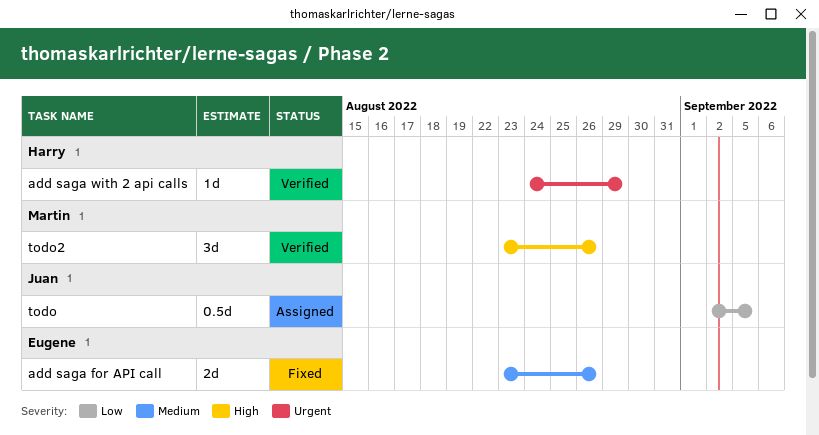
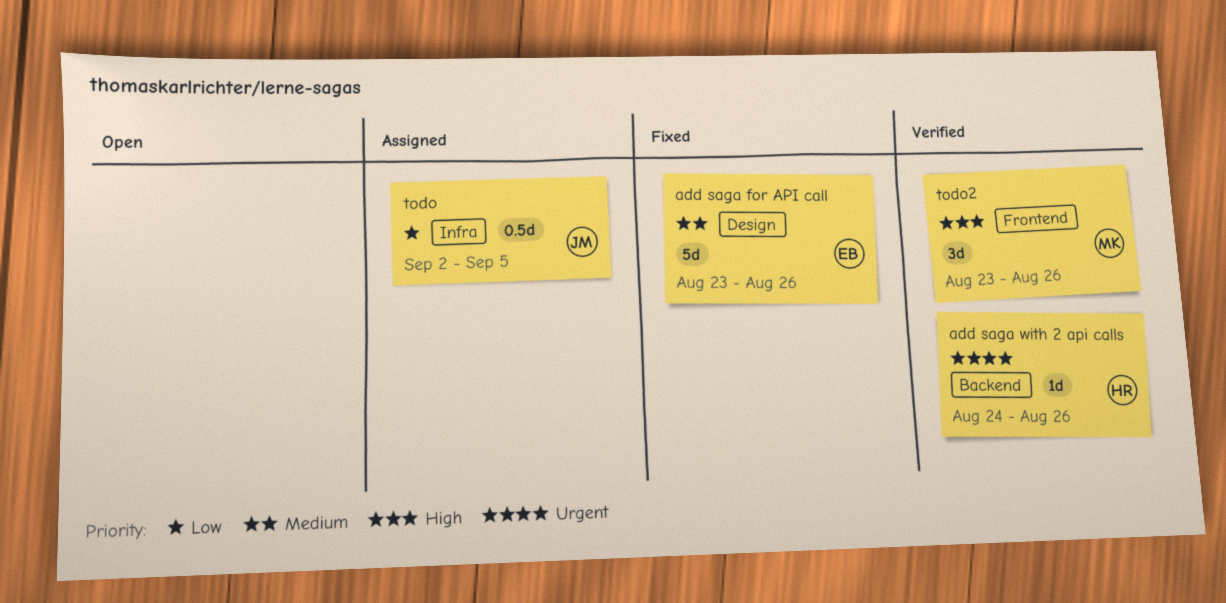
add saga for API call, estimate: 2d -> 5d
add saga with 2 api calls, due: Aug 29 -> Aug 26

